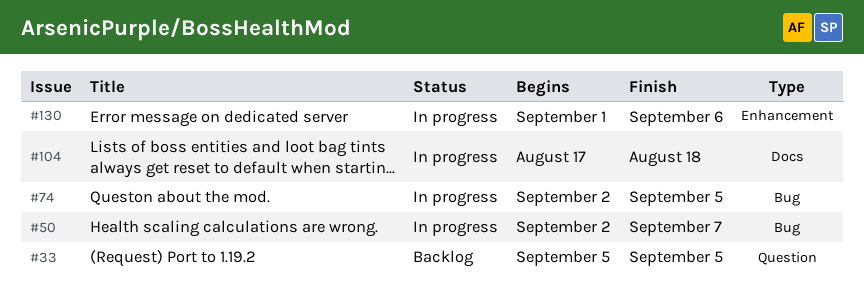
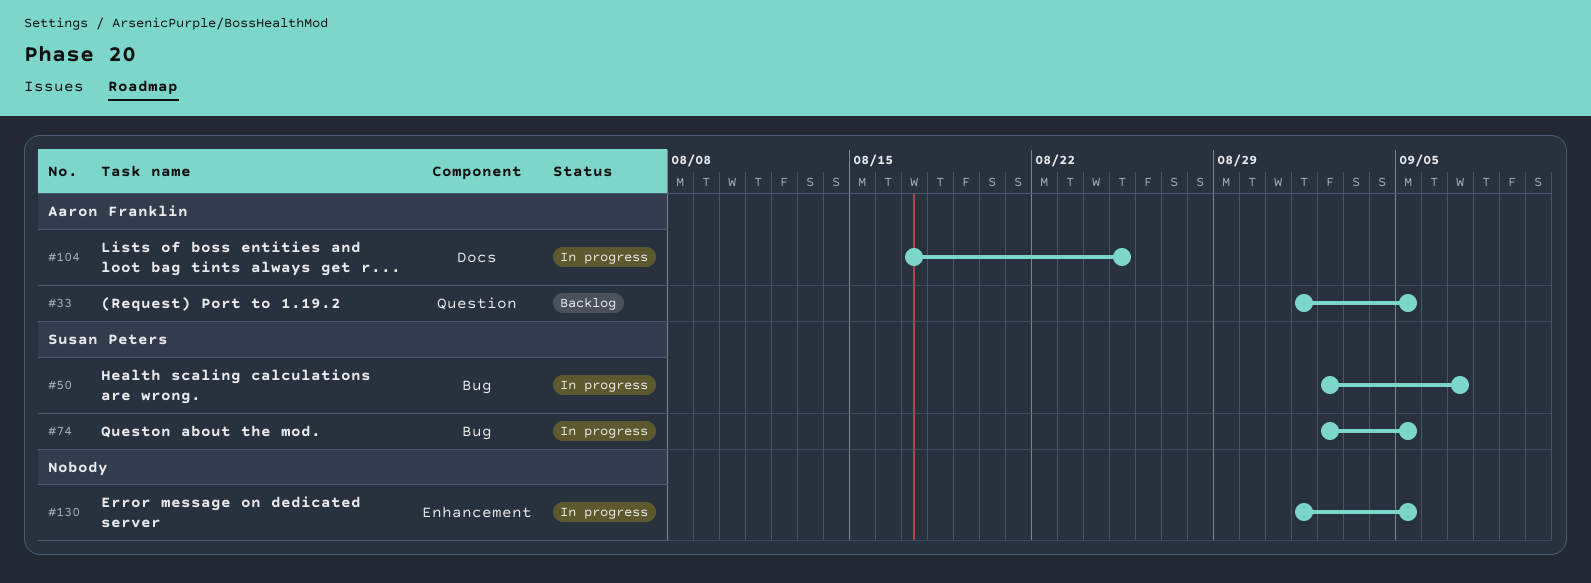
#33, start: Sep 5 -> Sep 1
#104, due: Aug 18 -> Aug 25
#130, due: Sep 6 -> Sep 5

